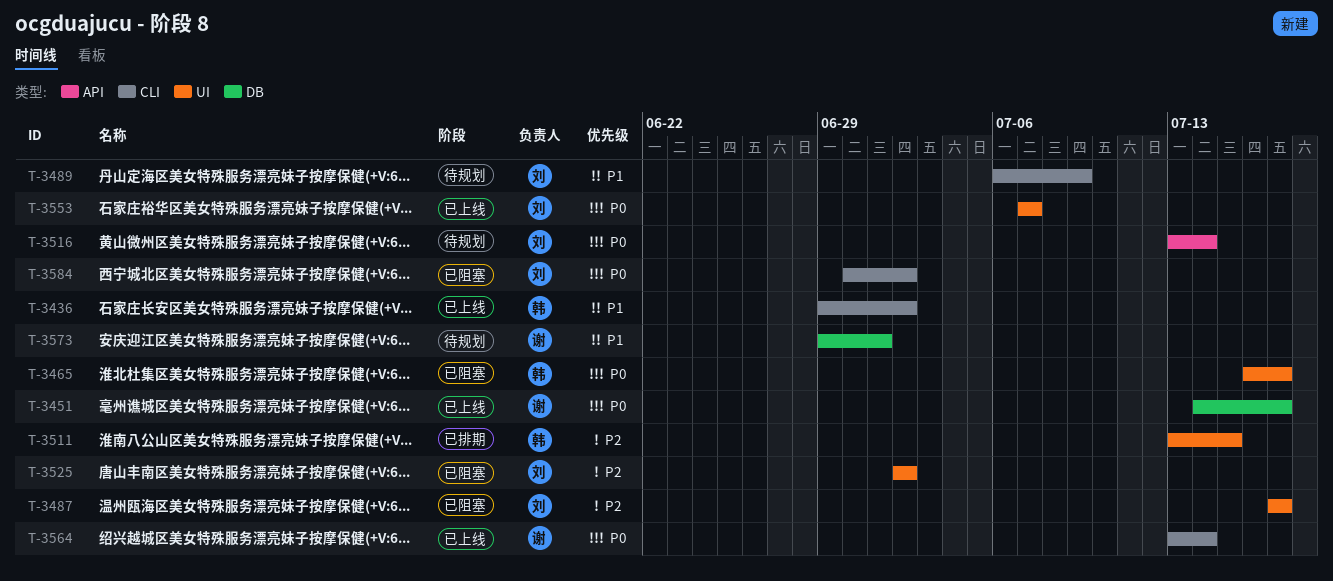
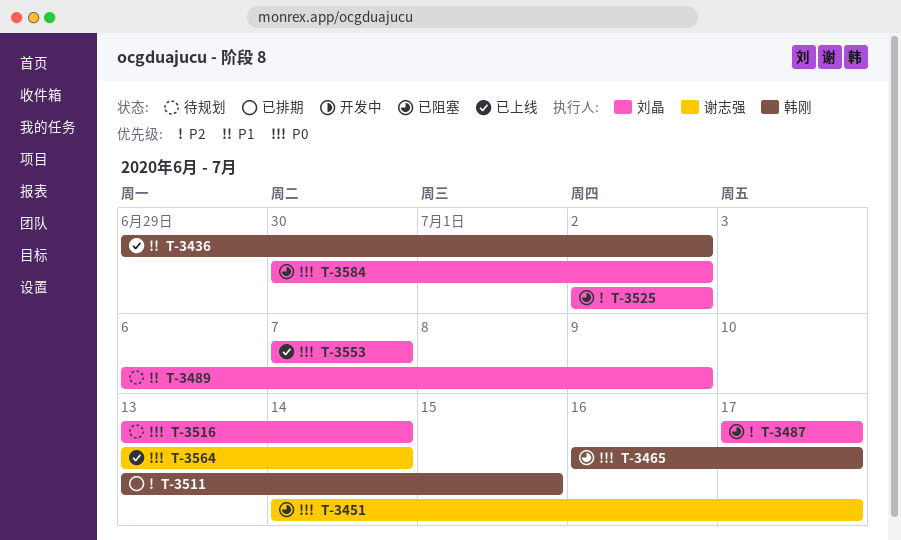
T-3451, status: 已上线 -> 已阻塞
T-3573: present -> none

